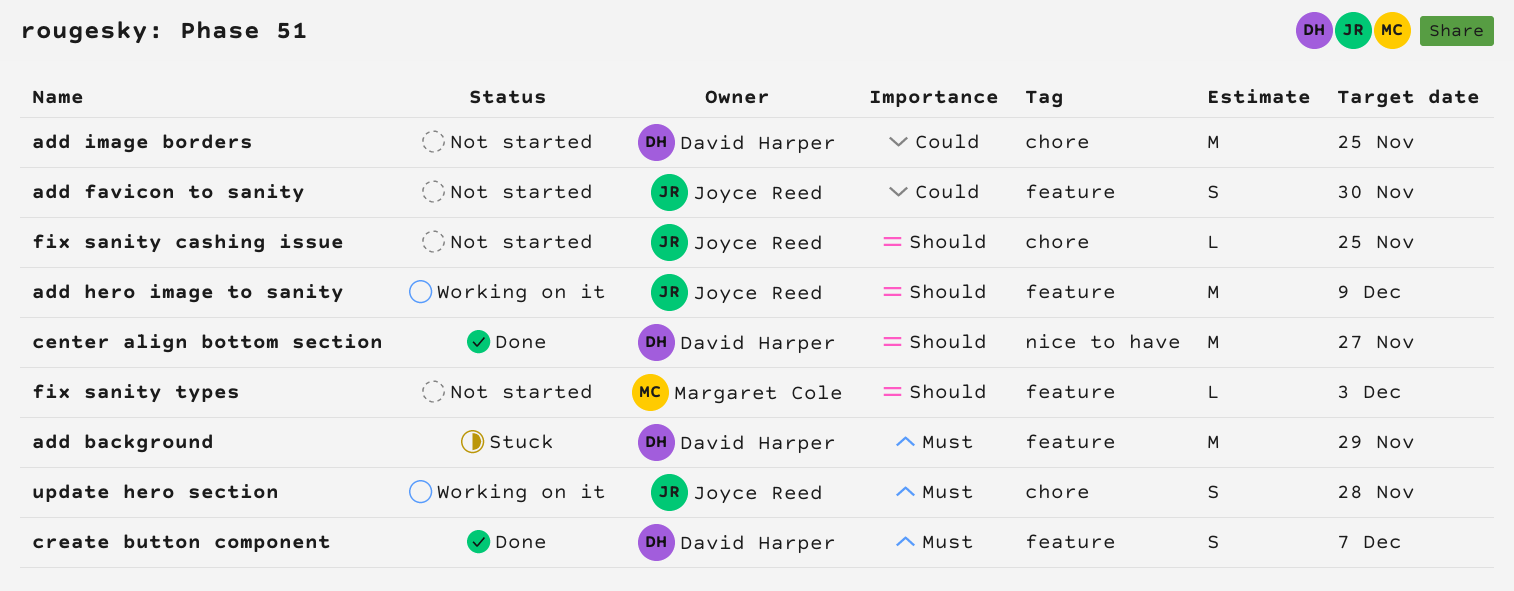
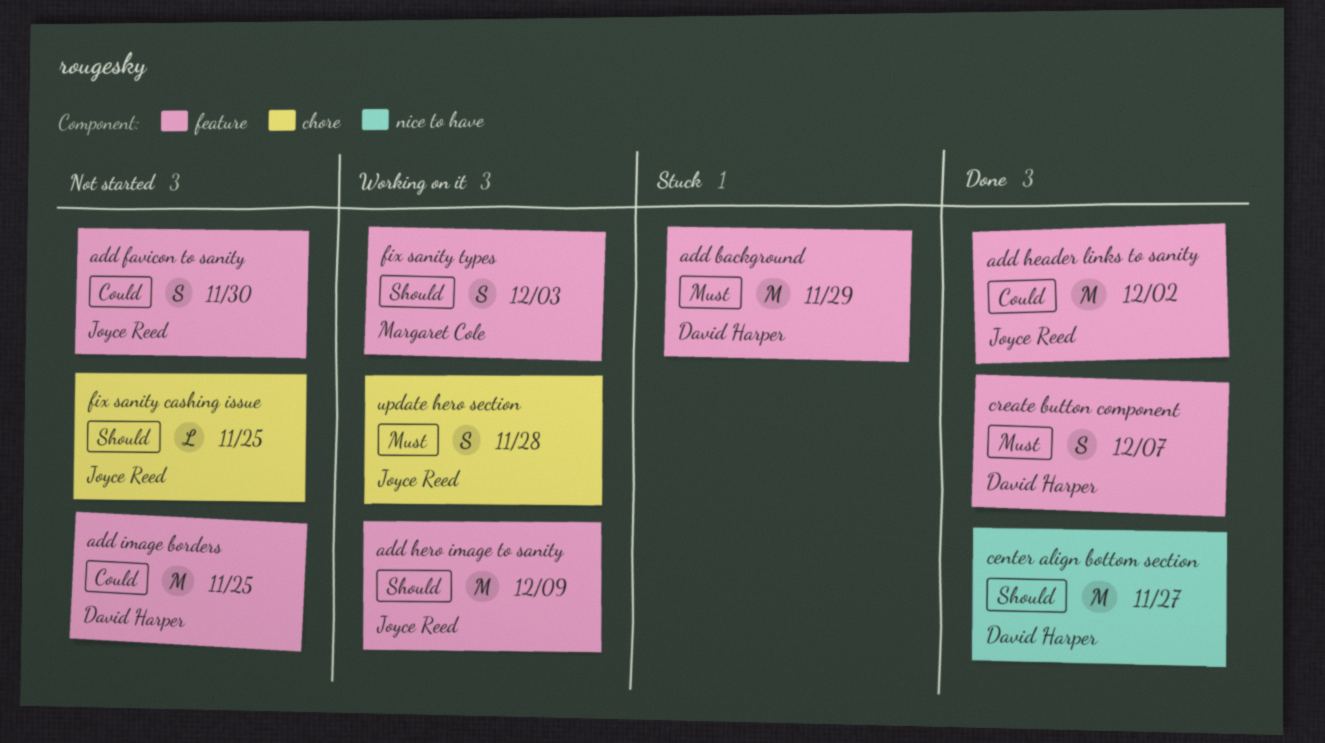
add header links to sanity: none -> present
add image borders, label: chore -> feature
fix sanity types, status: Not started -> Working on it
fix sanity types, estimate: L -> S

